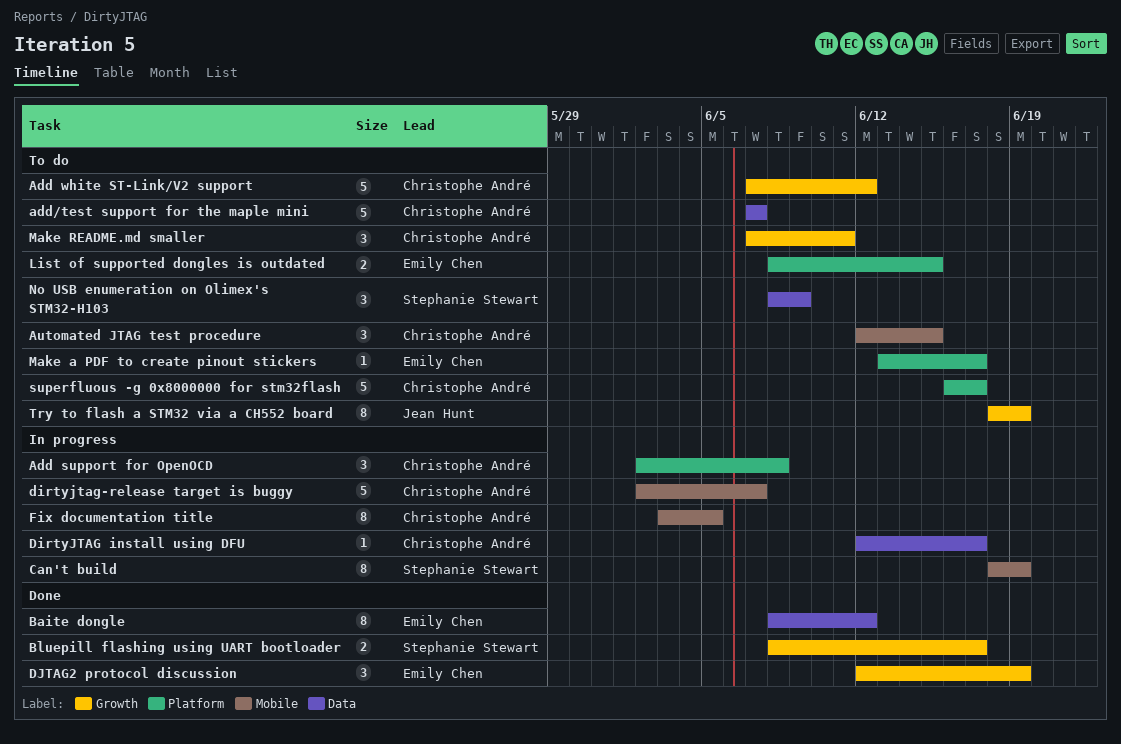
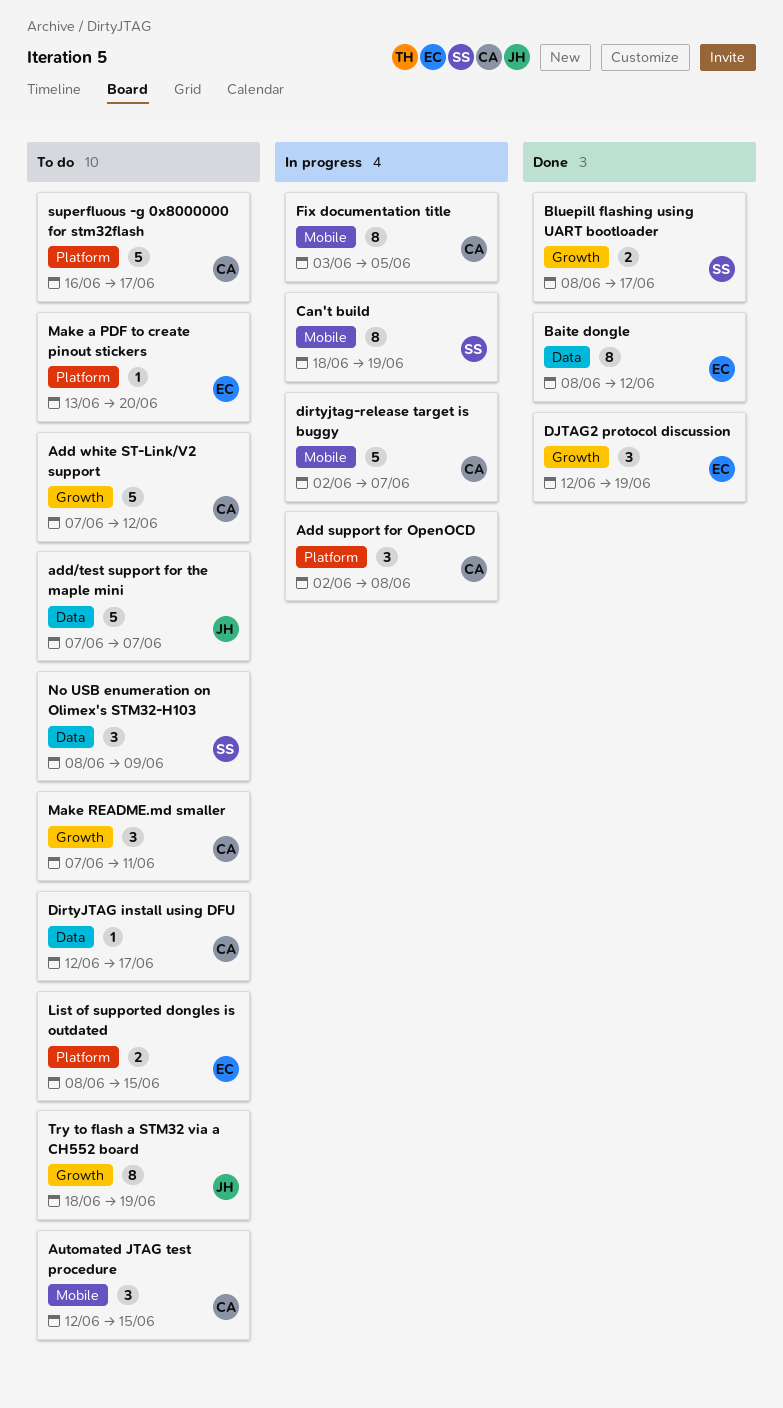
add/test support for the maple mini, owner: Christophe André -> Jean Hunt
DirtyJTAG install using DFU, status: In progress -> To do
Make a PDF to create pinout stickers, due: Jun 17 -> Jun 20

